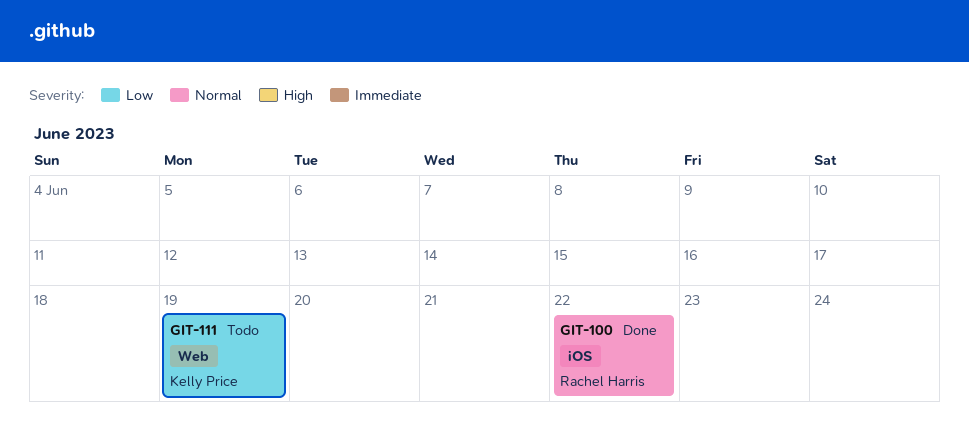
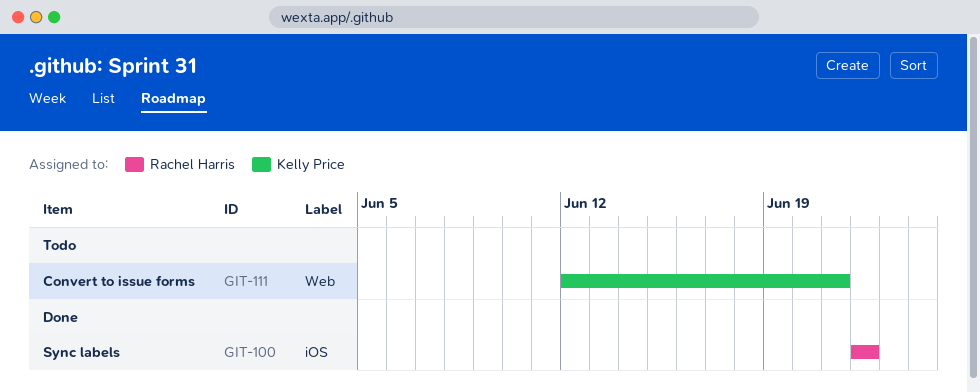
GIT-111, due: Jun 19 -> Jun 21

